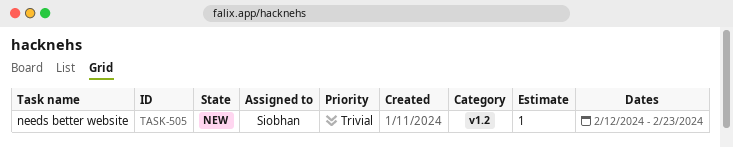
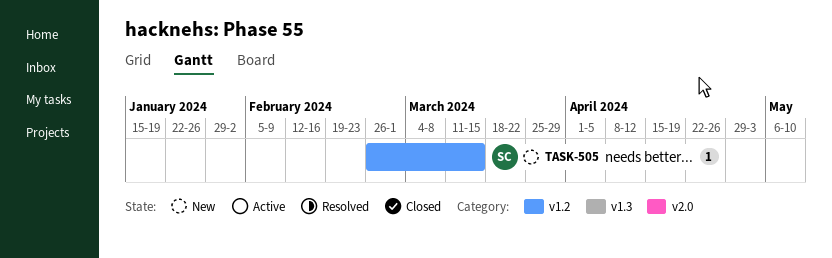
TASK-505, start: Feb 12 -> Feb 26
TASK-505, due: Feb 23 -> Mar 15

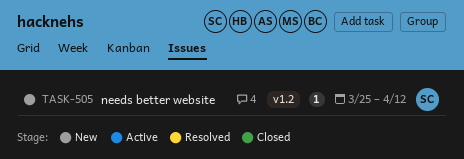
TASK-505, start: Feb 26 -> Mar 25
TASK-505, due: Mar 15 -> Apr 12

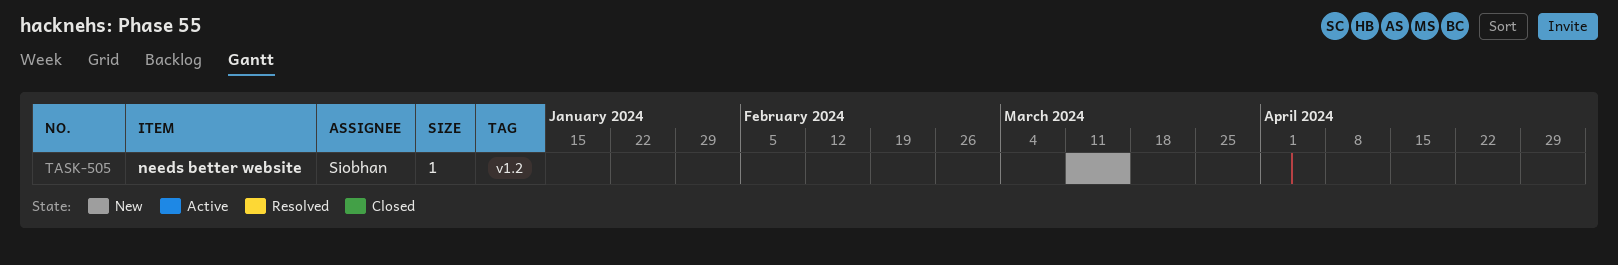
TASK-505, start: Mar 25 -> Mar 11
TASK-505, due: Apr 12 -> Mar 15

